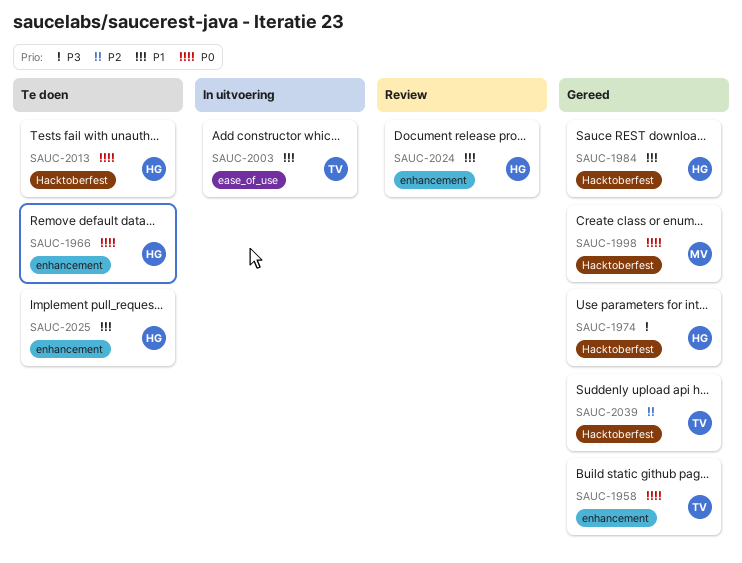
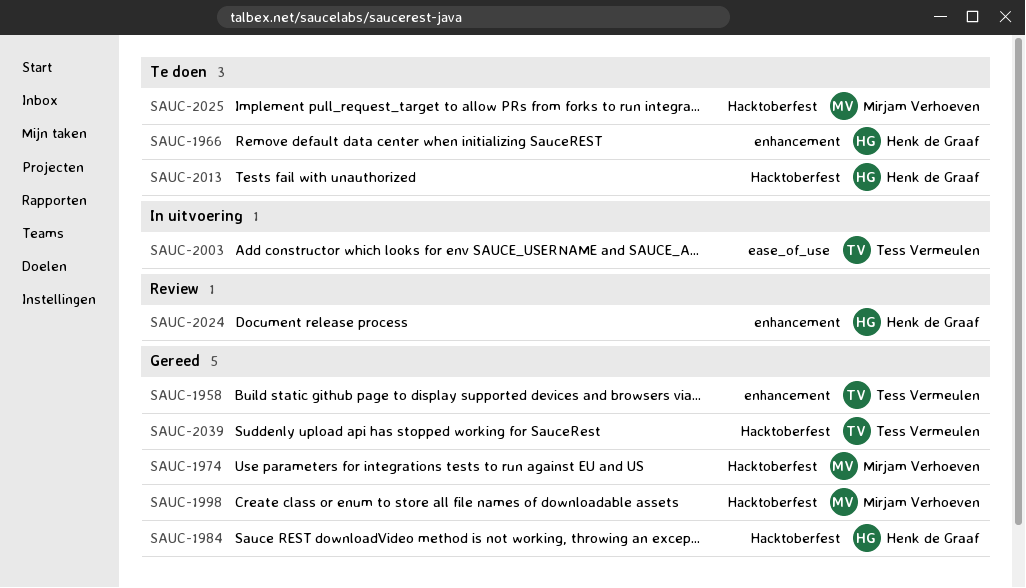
SAUC-1974, owner: Henk de Graaf -> Mirjam Verhoeven
SAUC-2025, owner: Henk de Graaf -> Mirjam Verhoeven
SAUC-2025, label: enhancement -> Hacktoberfest

